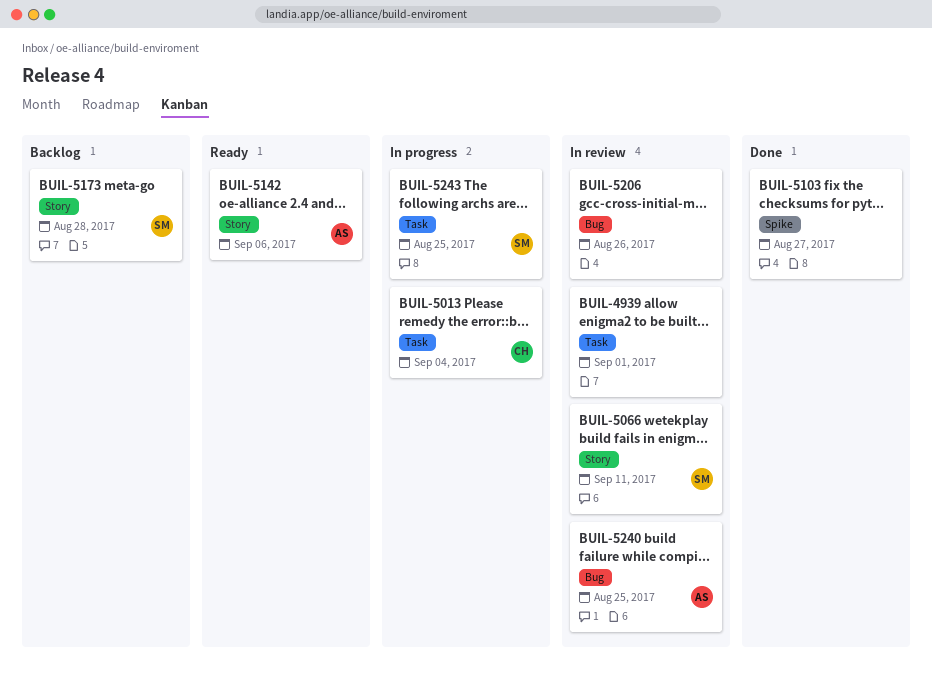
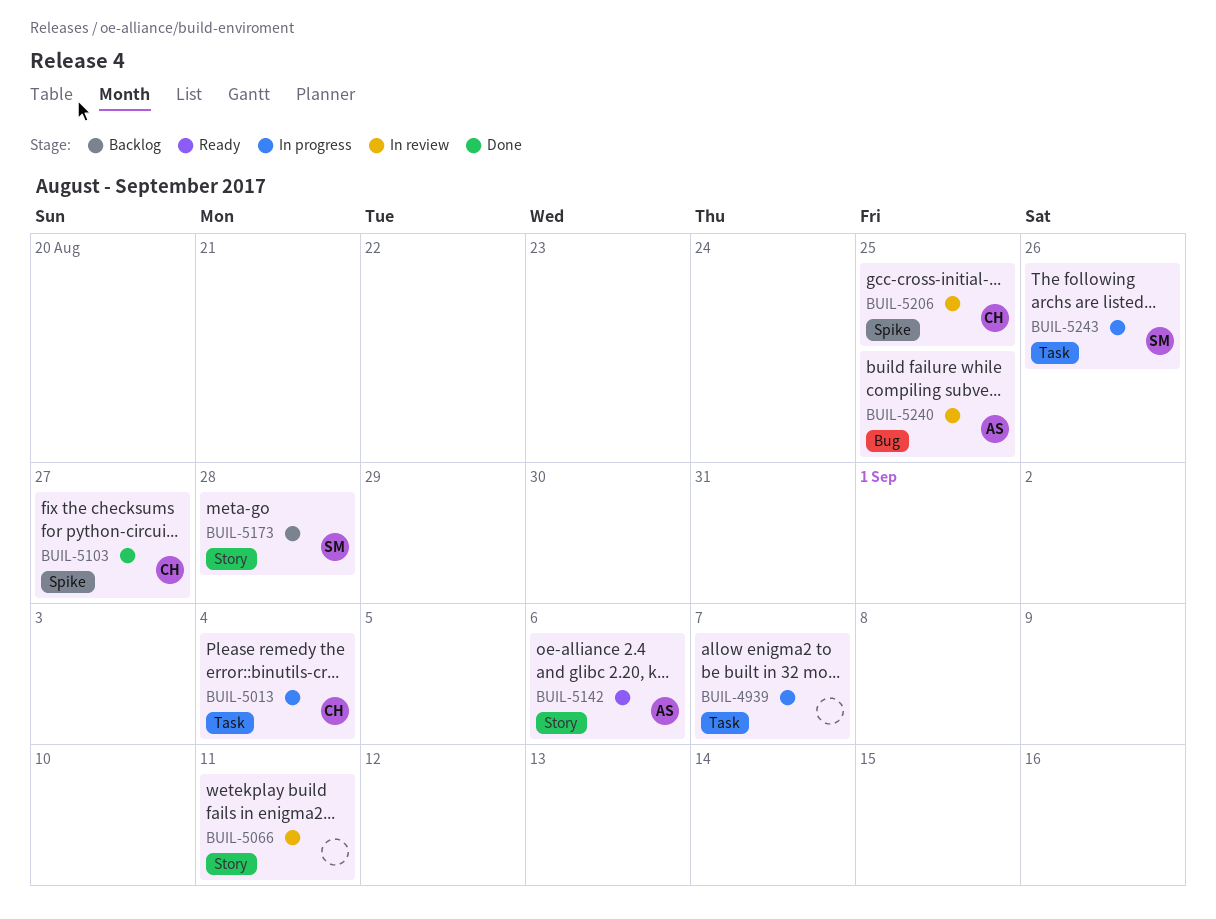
BUIL-4939, status: In review -> In progress
BUIL-4939, due: Sep 1 -> Sep 7
BUIL-5066, owner: SM -> none
BUIL-5103, owner: none -> CH
BUIL-5206, owner: none -> CH
BUIL-5206, label: Bug -> Spike
BUIL-5206, due: Aug 26 -> Aug 25
BUIL-5243, due: Aug 25 -> Aug 26

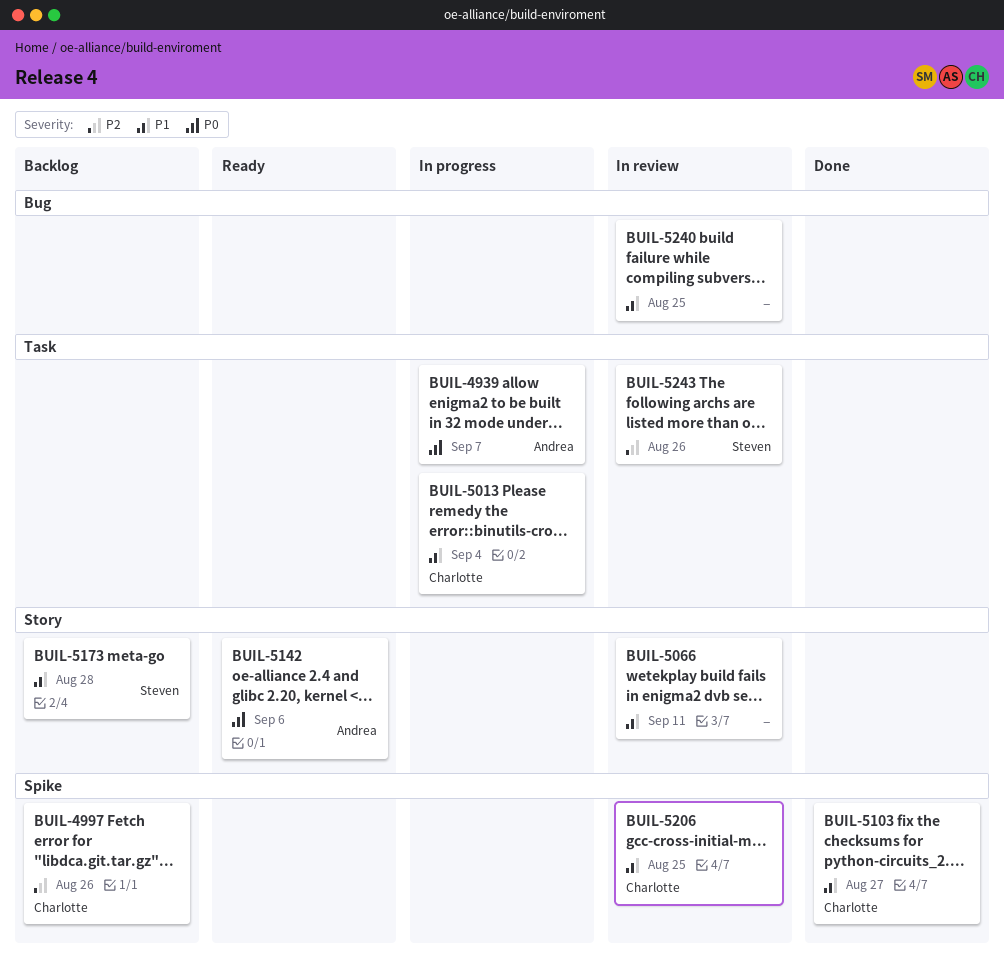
BUIL-4939, owner: none -> Andrea
BUIL-4997: none -> present
BUIL-5240, owner: Andrea -> none
BUIL-5243, status: In progress -> In review

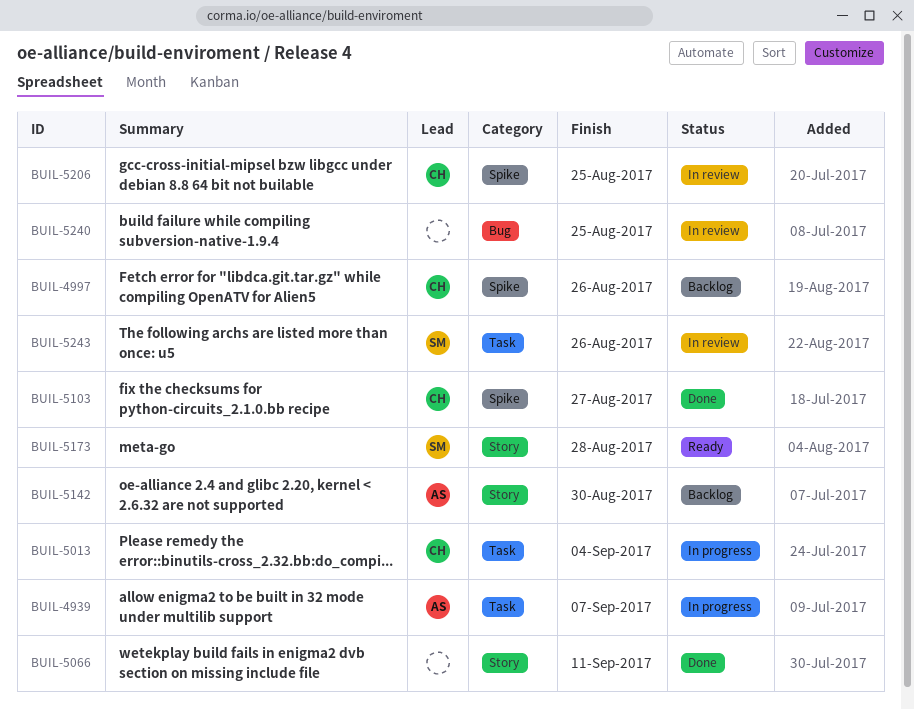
BUIL-5066, status: In review -> Done
BUIL-5142, status: Ready -> Backlog
BUIL-5142, due: Sep 6 -> Aug 30
BUIL-5173, status: Backlog -> Ready

